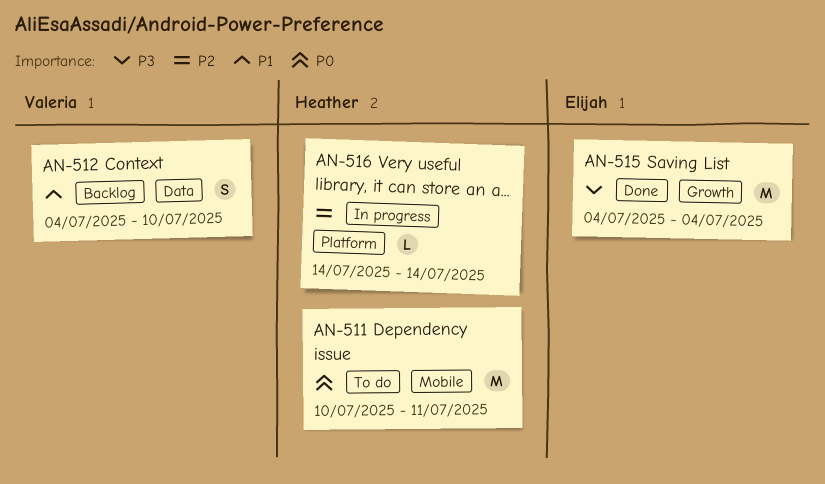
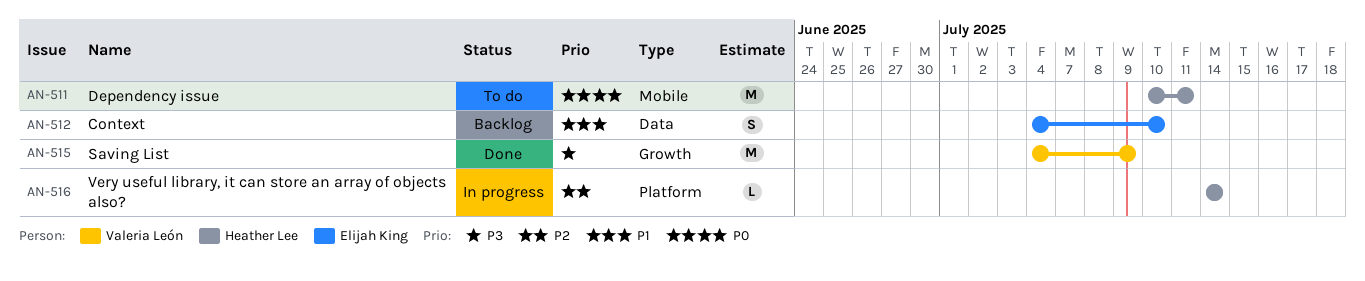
AN-512, owner: Valeria León -> Elijah King
AN-515, owner: Elijah King -> Valeria León
AN-515, due: Jul 4 -> Jul 9

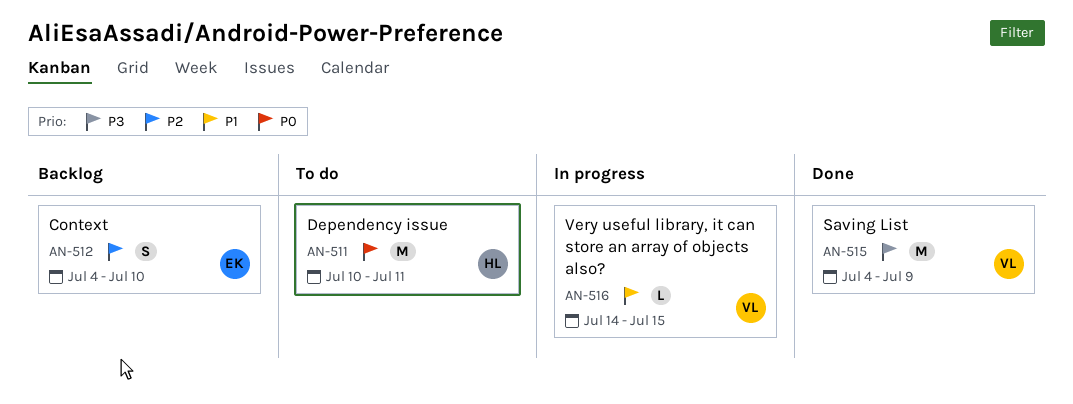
AN-512, priority: P1 -> P2
AN-516, owner: Heather Lee -> Valeria León
AN-516, priority: P2 -> P1
AN-516, due: Jul 14 -> Jul 15

